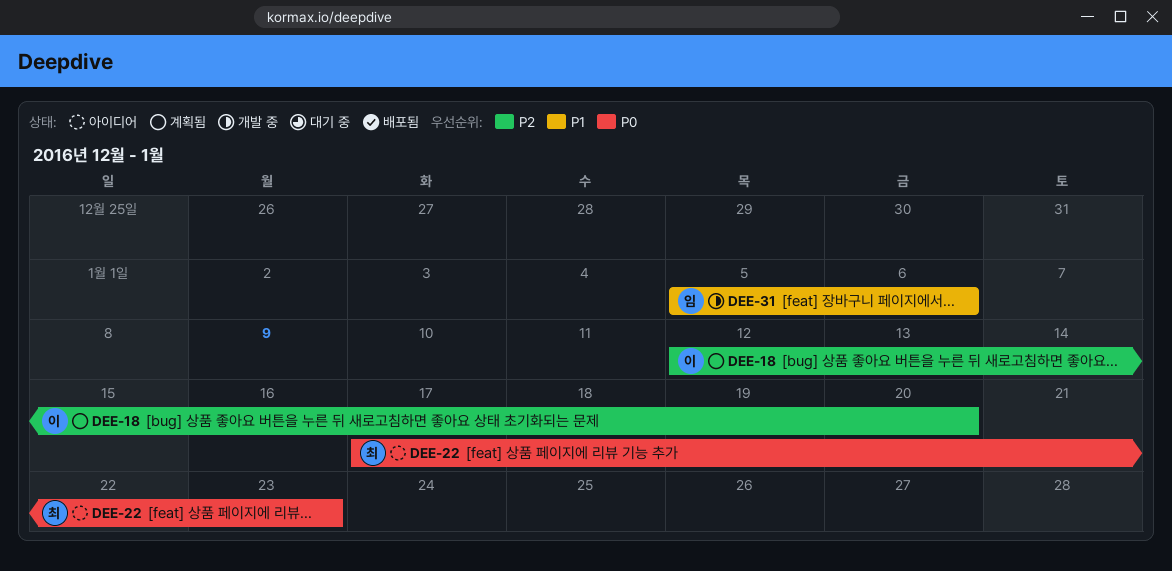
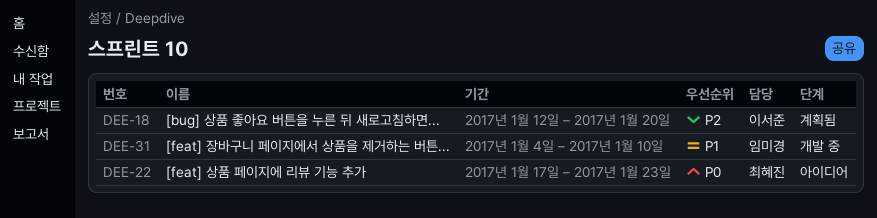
DEE-31, start: Jan 5 -> Jan 4
DEE-31, due: Jan 6 -> Jan 10

